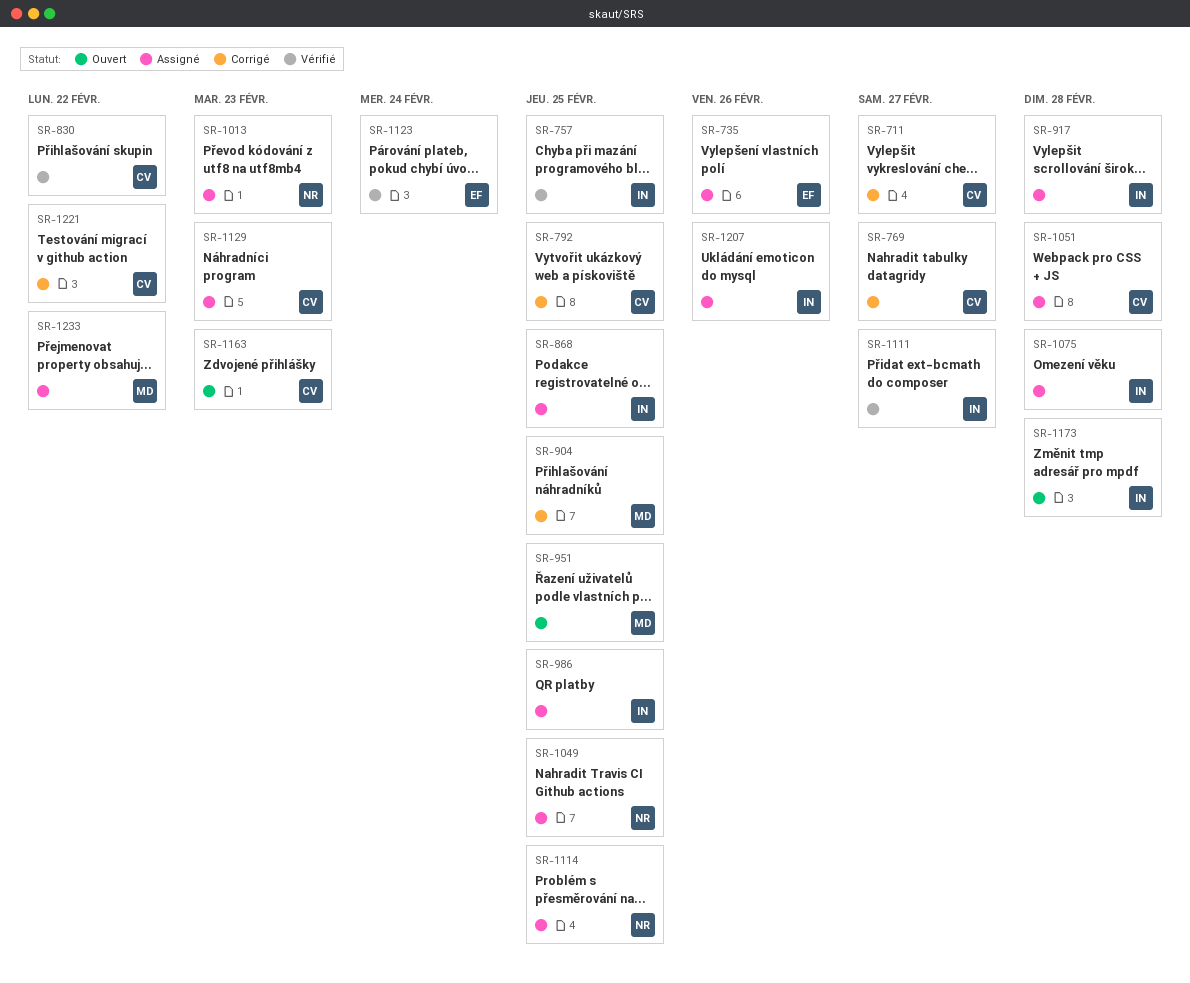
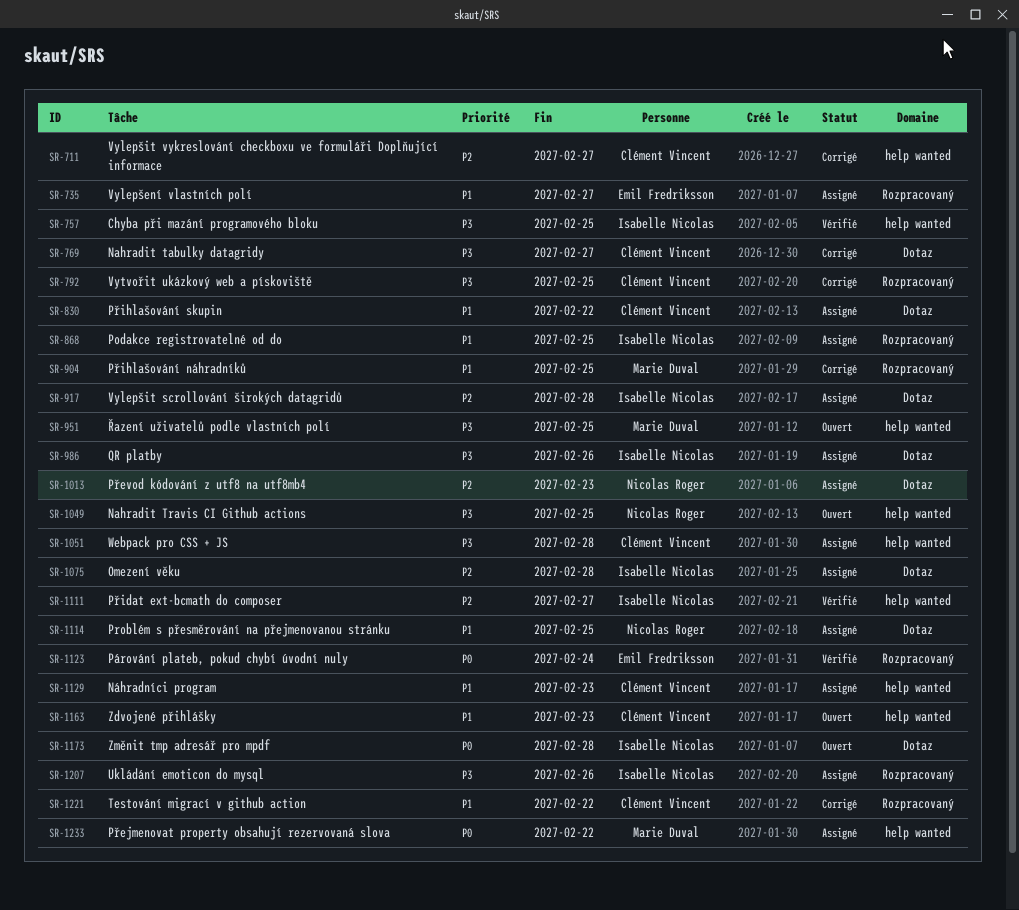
SR-735, due: Feb 26 -> Feb 27
SR-830, status: Vérifié -> Assigné
SR-986, due: Feb 25 -> Feb 26
SR-1049, status: Assigné -> Ouvert

